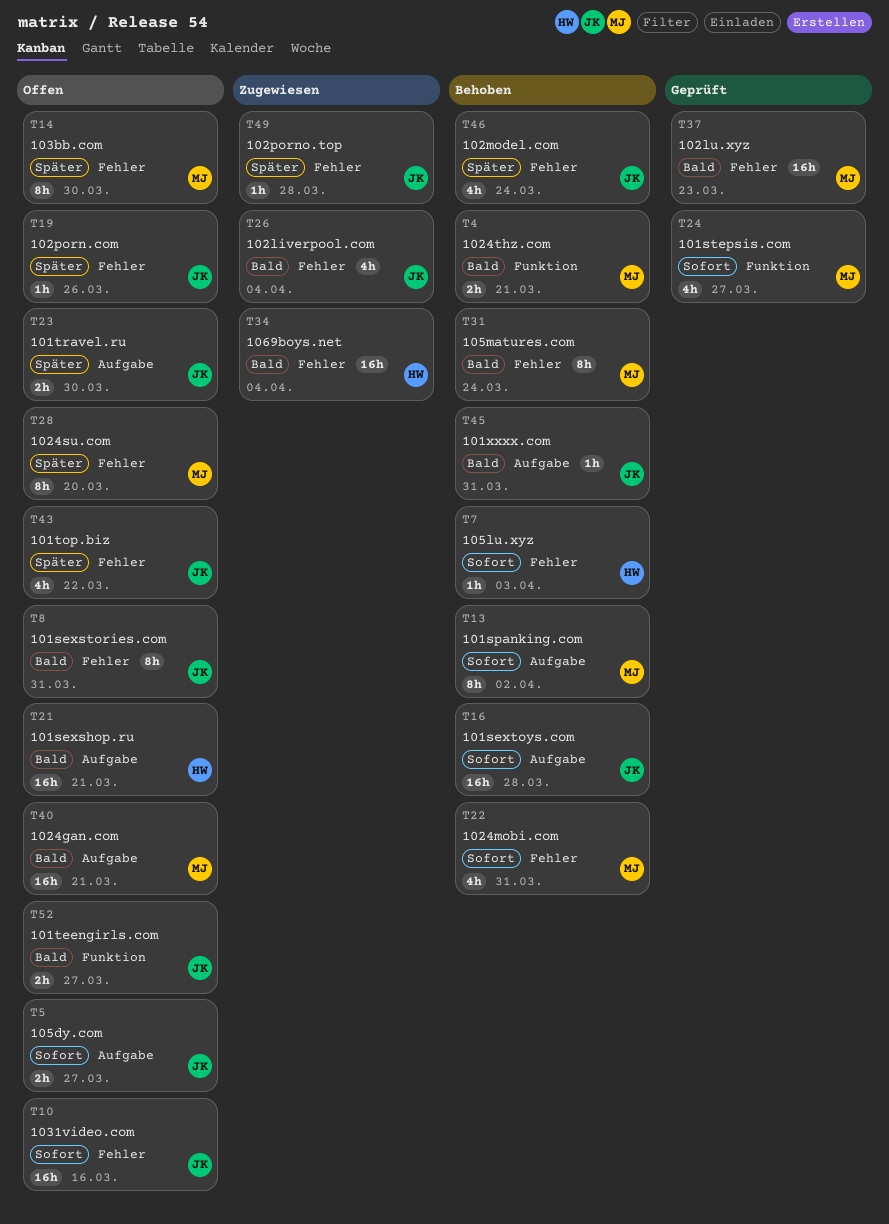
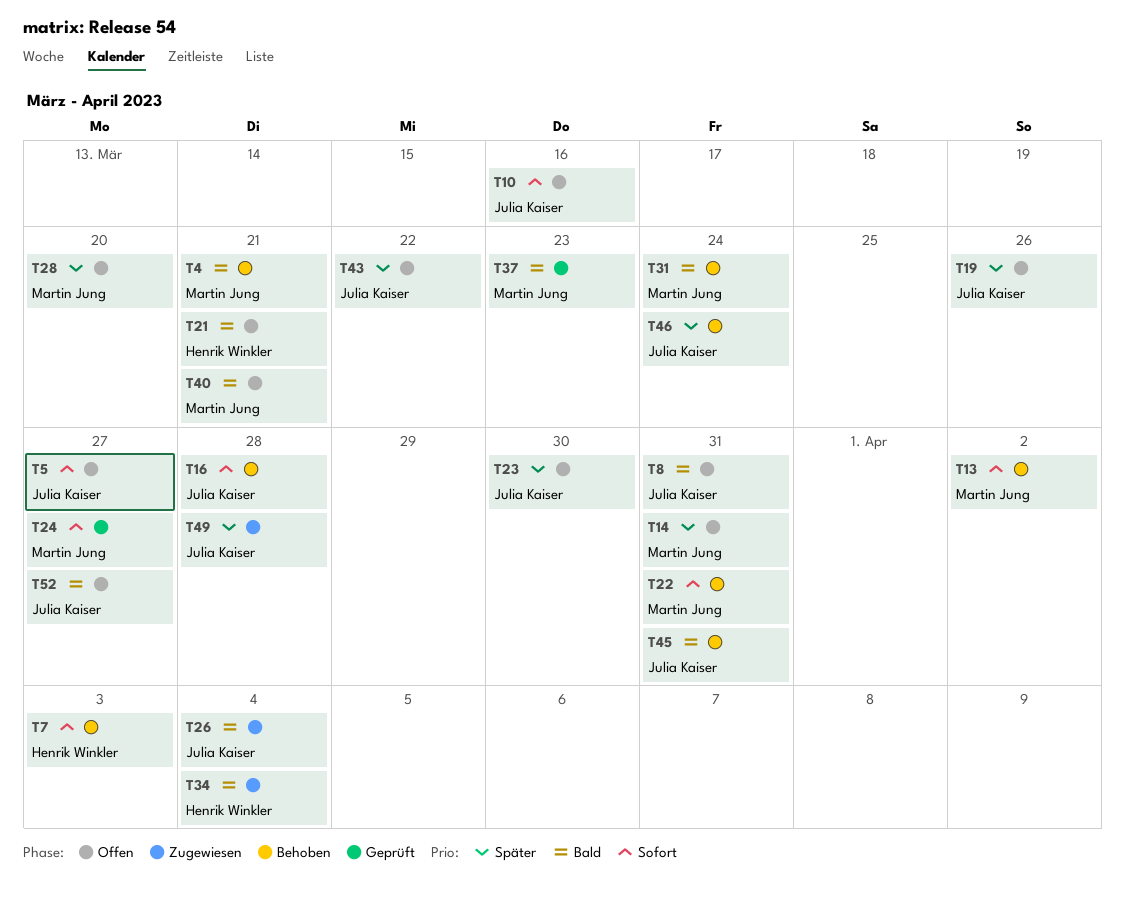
T14, due: Mar 30 -> Mar 31

